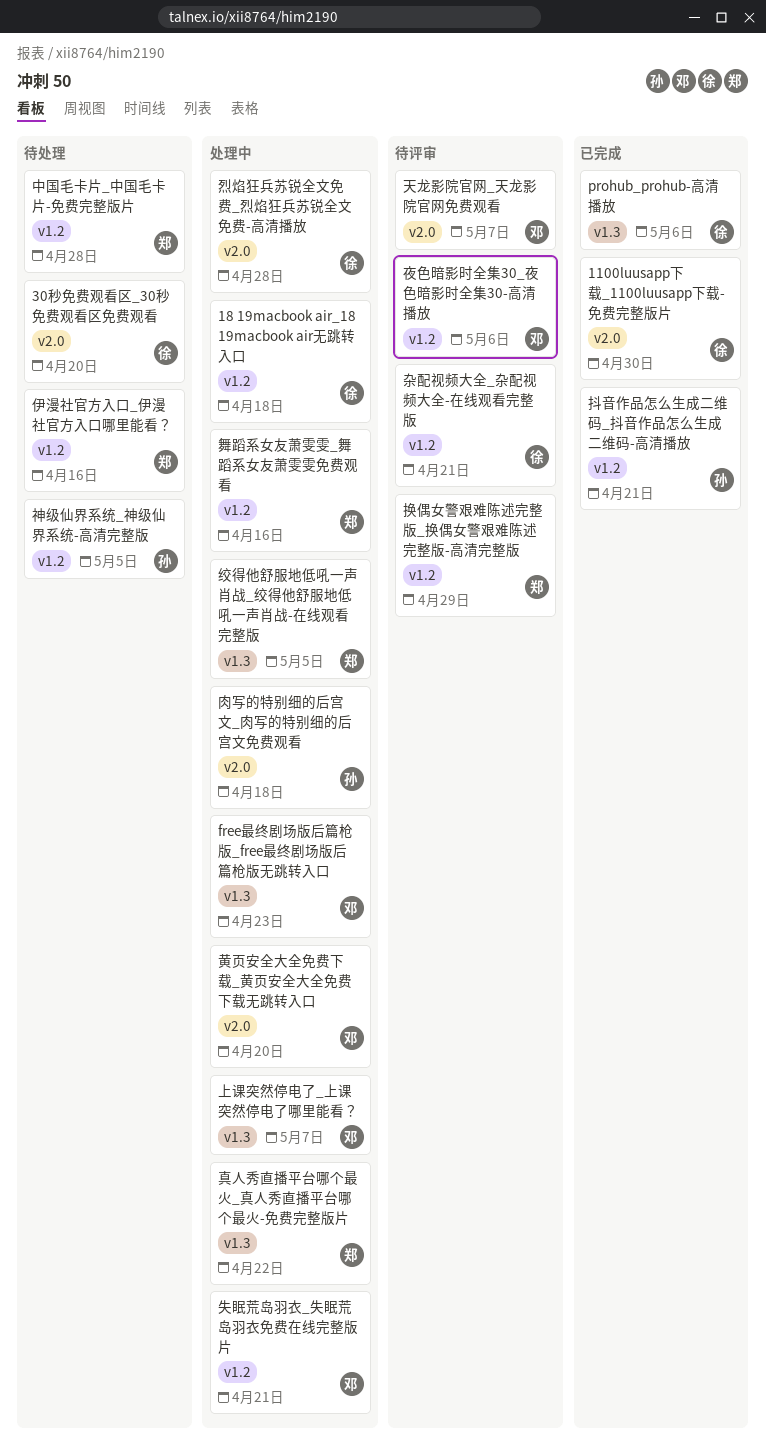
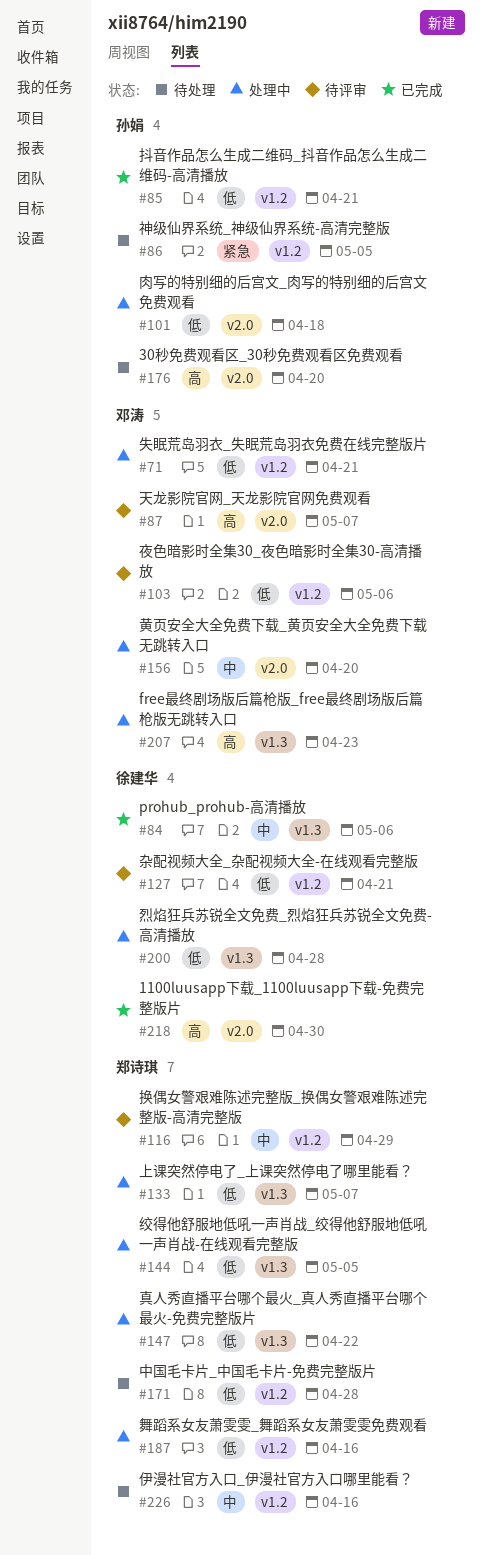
18 19macbook air_18 19macbook air无跳转入口: present -> none
30秒免费观看区_30秒免费观看区免费观看, owner: 徐建华 -> 孙娟
上课突然停电了_上课突然停电了哪里能看？, owner: 邓涛 -> 郑诗琪
烈焰狂兵苏锐全文免费_烈焰狂兵苏锐全文免费-高清播放, label: v2.0 -> v1.3

